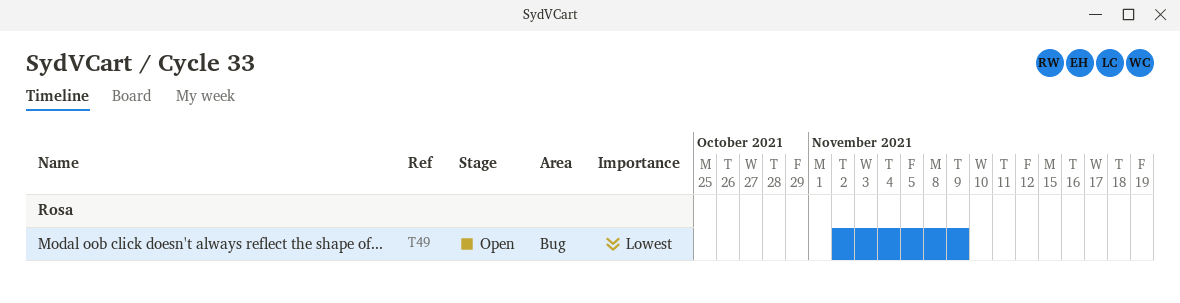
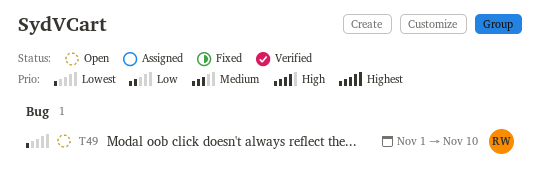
T49, start: Nov 2 -> Nov 1
T49, due: Nov 9 -> Nov 10

